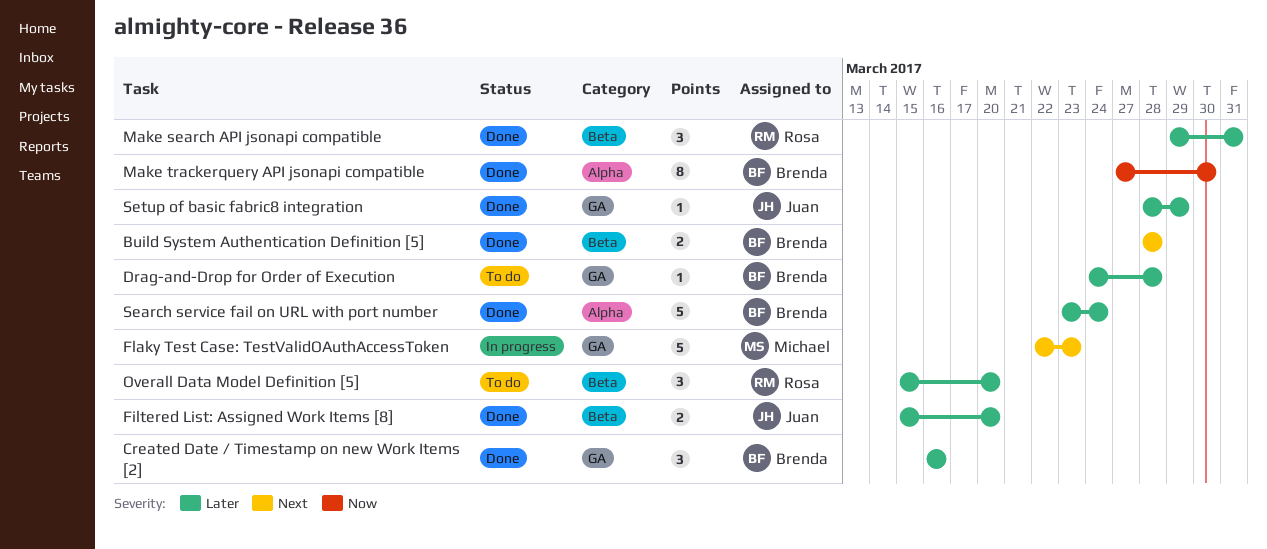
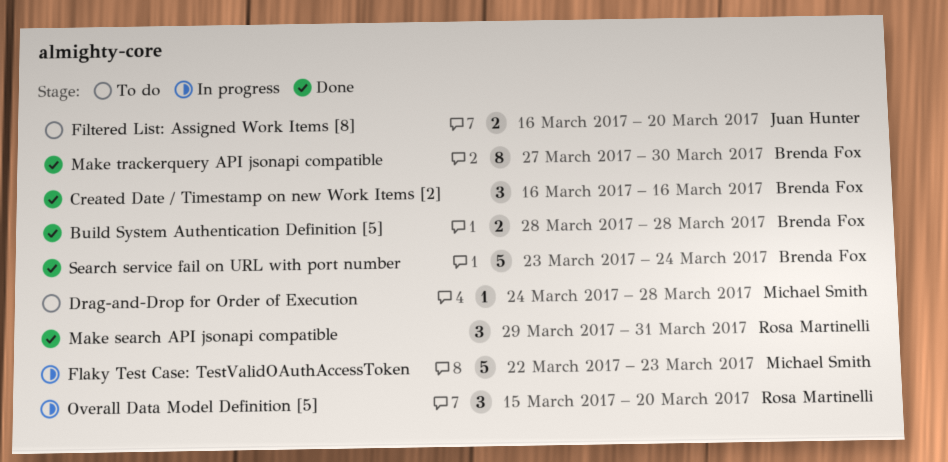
Drag-and-Drop for Order of Execution, owner: Brenda Fox -> Michael Smith
Filtered List: Assigned Work Items [8], status: Done -> To do
Filtered List: Assigned Work Items [8], start: Mar 15 -> Mar 16
Overall Data Model Definition [5], status: To do -> In progress
Setup of basic fabric8 integration: present -> none

